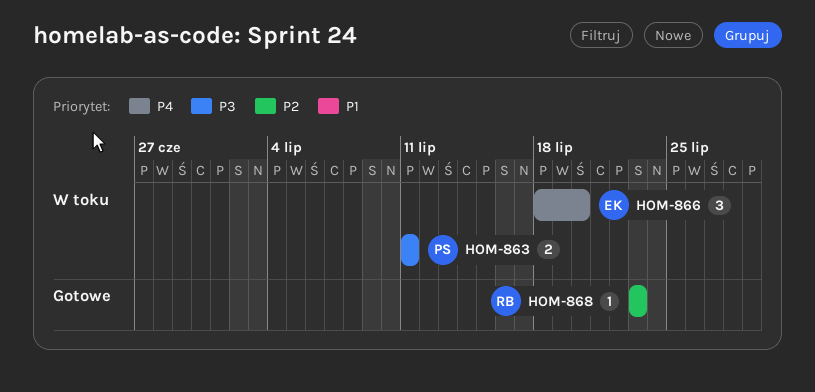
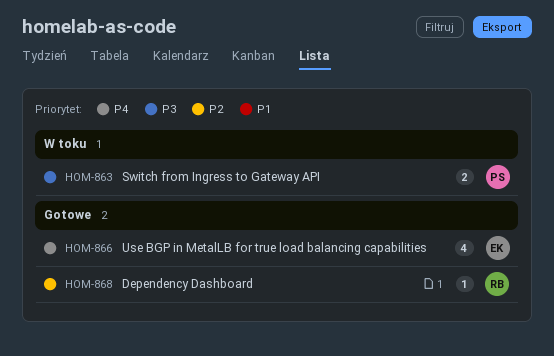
HOM-866, status: W toku -> Gotowe
HOM-866, estimate: 3 -> 4

